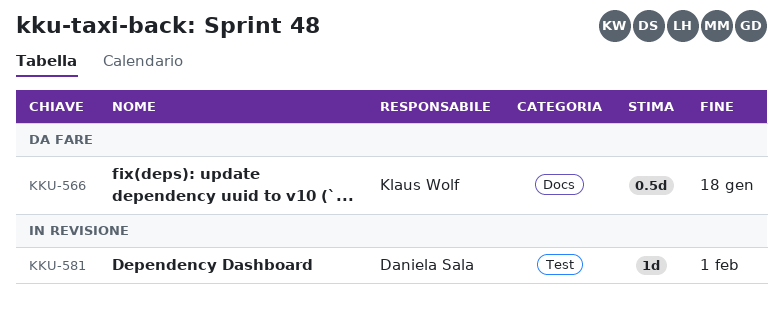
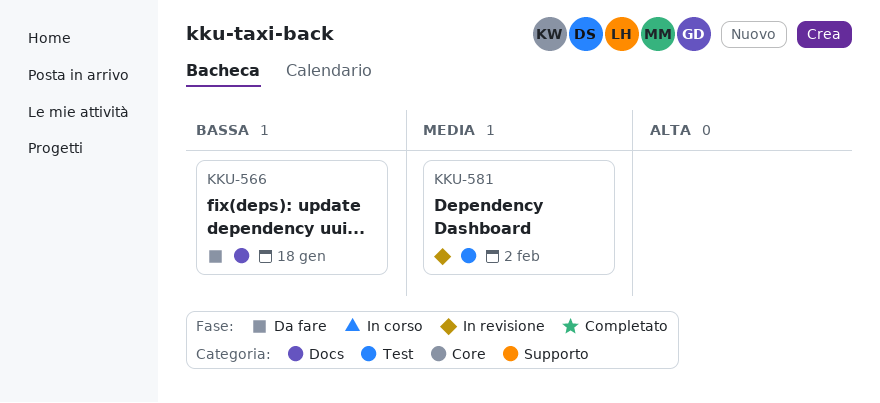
KKU-581, due: Feb 1 -> Feb 2

